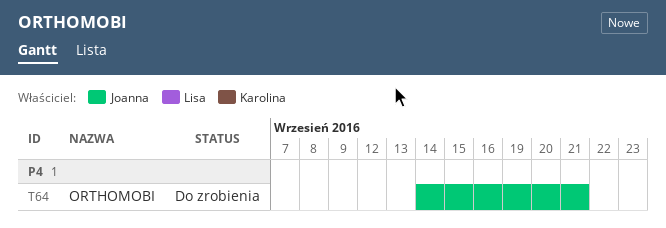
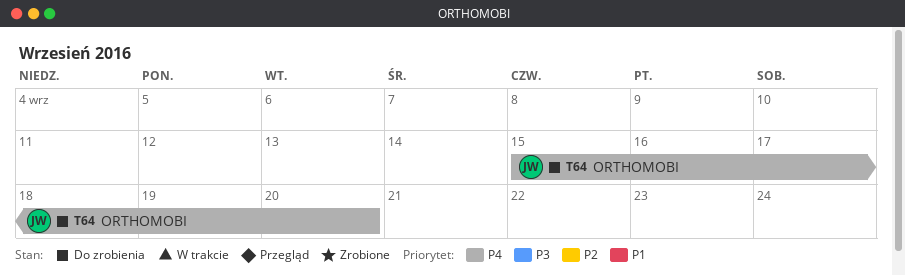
T64, start: Sep 14 -> Sep 15
T64, due: Sep 21 -> Sep 20

